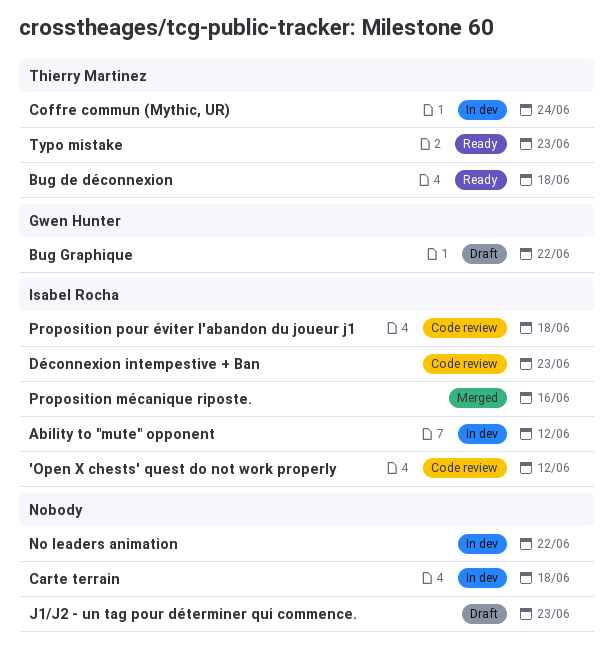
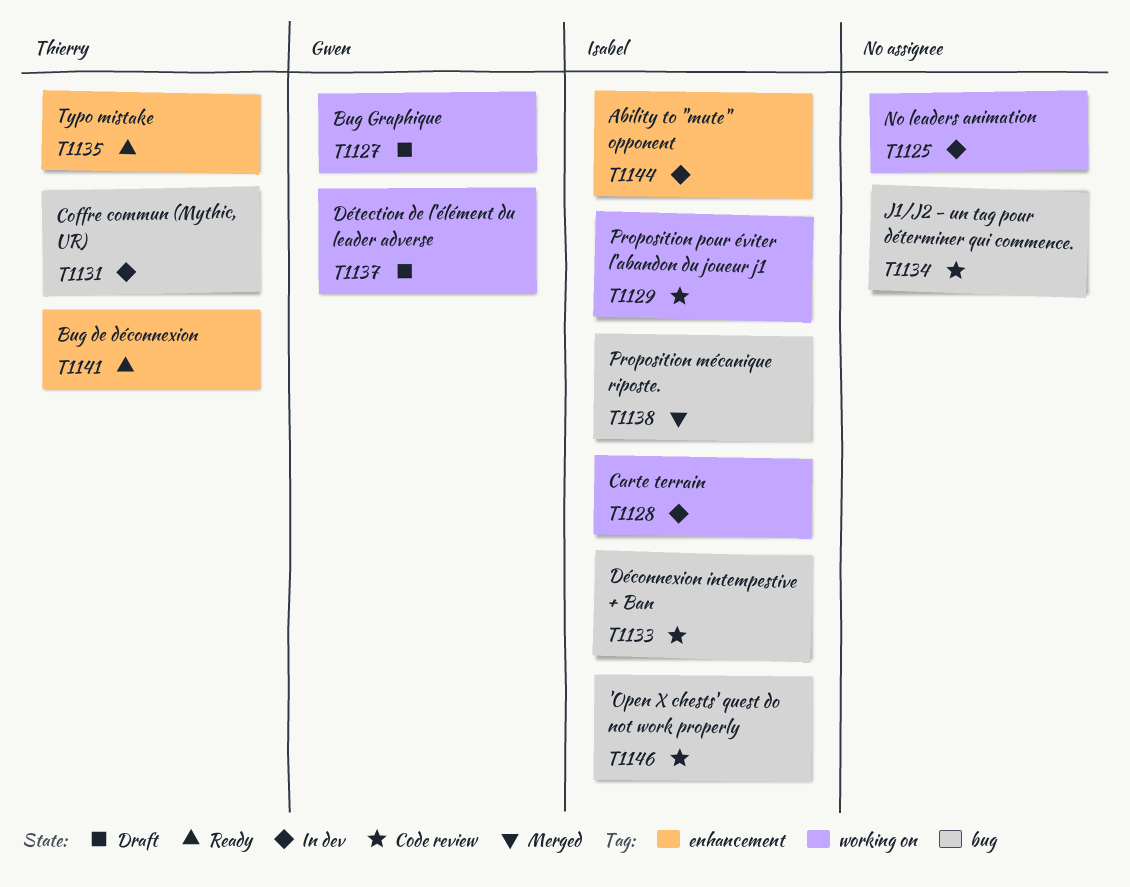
Carte terrain, owner: none -> Isabel Rocha
Détection de l'élément du leader adverse: none -> present
J1/J2 - un tag pour déterminer qui commence., status: Draft -> Code review

